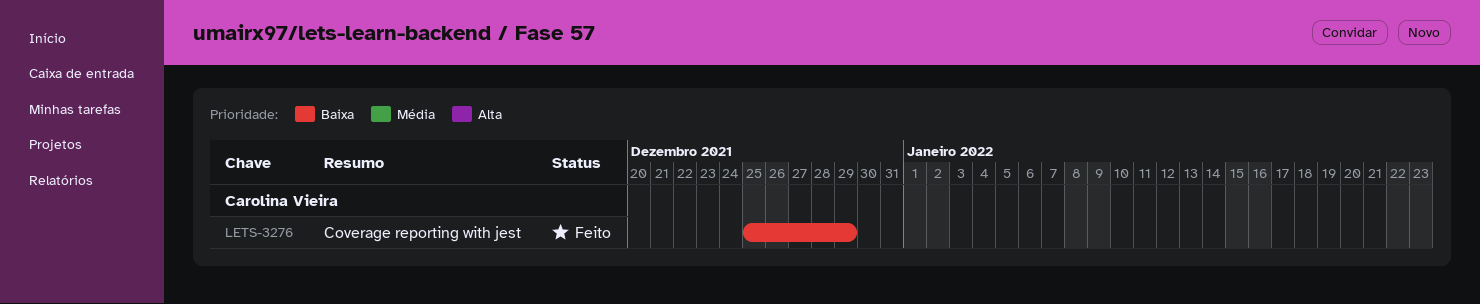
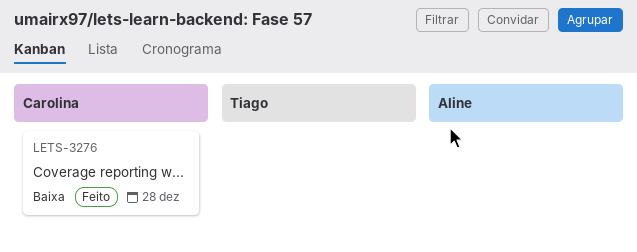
LETS-3276, due: Dec 29 -> Dec 28

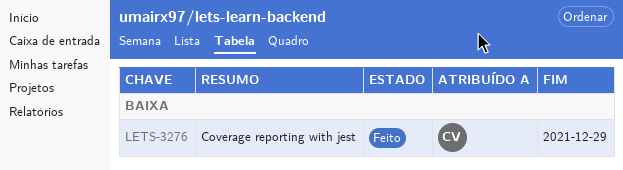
LETS-3276, due: Dec 28 -> Dec 29

